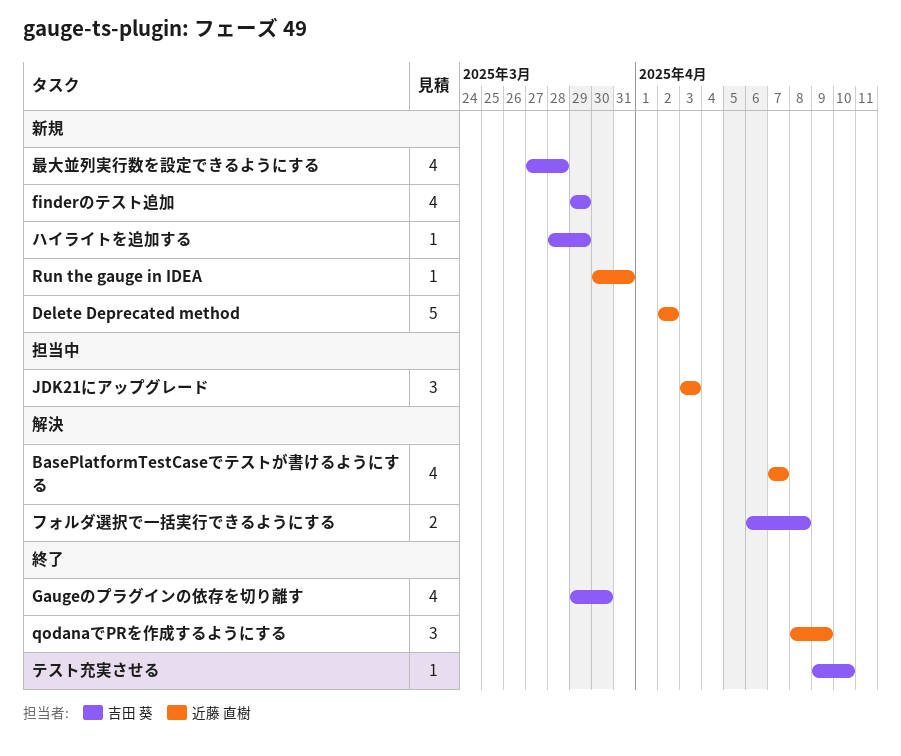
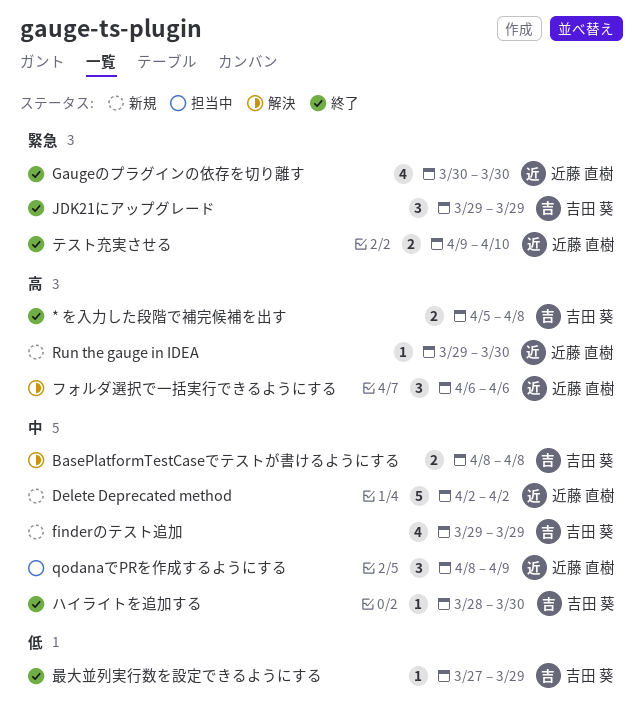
* を入力した段階で補完候補を出す: none -> present
BasePlatformTestCaseでテストが書けるようにする, owner: 近藤 直樹 -> 吉田 葵
BasePlatformTestCaseでテストが書けるようにする, estimate: 4 -> 2
BasePlatformTestCaseでテストが書けるようにする, start: Apr 7 -> Apr 8
BasePlatformTestCaseでテストが書けるようにする, due: Apr 7 -> Apr 8
Gaugeのプラグインの依存を切り離す, owner: 吉田 葵 -> 近藤 直樹
Gaugeのプラグインの依存を切り離す, start: Mar 29 -> Mar 30
JDK21にアップグレード, status: 担当中 -> 終了
JDK21にアップグレード, owner: 近藤 直樹 -> 吉田 葵
JDK21にアップグレード, start: Apr 3 -> Mar 29
JDK21にアップグレード, due: Apr 3 -> Mar 29
qodanaでPRを作成するようにする, status: 終了 -> 担当中
Run the gauge in IDEA, start: Mar 30 -> Mar 29
Run the gauge in IDEA, due: Mar 31 -> Mar 30
テスト充実させる, owner: 吉田 葵 -> 近藤 直樹
テスト充実させる, estimate: 1 -> 2
ハイライトを追加する, status: 新規 -> 終了
ハイライトを追加する, due: Mar 29 -> Mar 30
フォルダ選択で一括実行できるようにする, owner: 吉田 葵 -> 近藤 直樹
フォルダ選択で一括実行できるようにする, estimate: 2 -> 3
フォルダ選択で一括実行できるようにする, due: Apr 8 -> Apr 6
最大並列実行数を設定できるようにする, status: 新規 -> 終了
最大並列実行数を設定できるようにする, estimate: 4 -> 1
最大並列実行数を設定できるようにする, due: Mar 28 -> Mar 29

